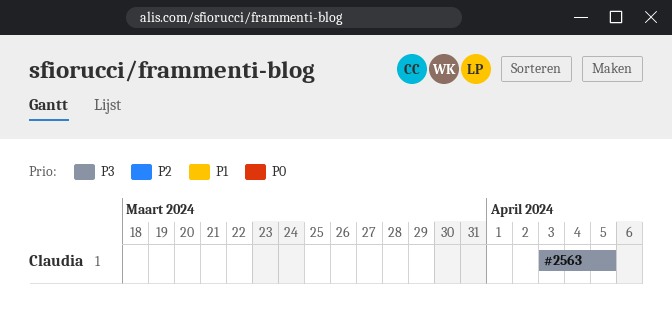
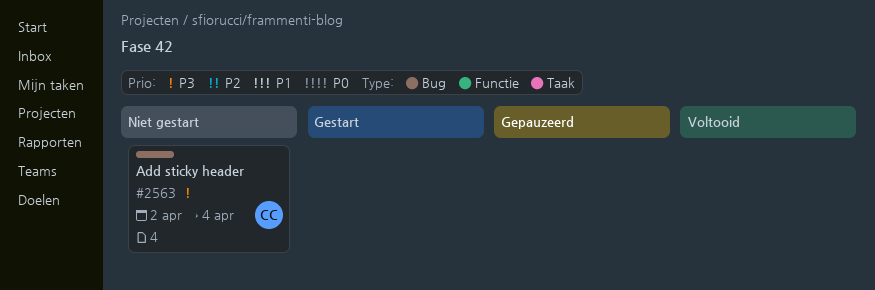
#2563, start: Apr 3 -> Apr 2
#2563, due: Apr 5 -> Apr 4

